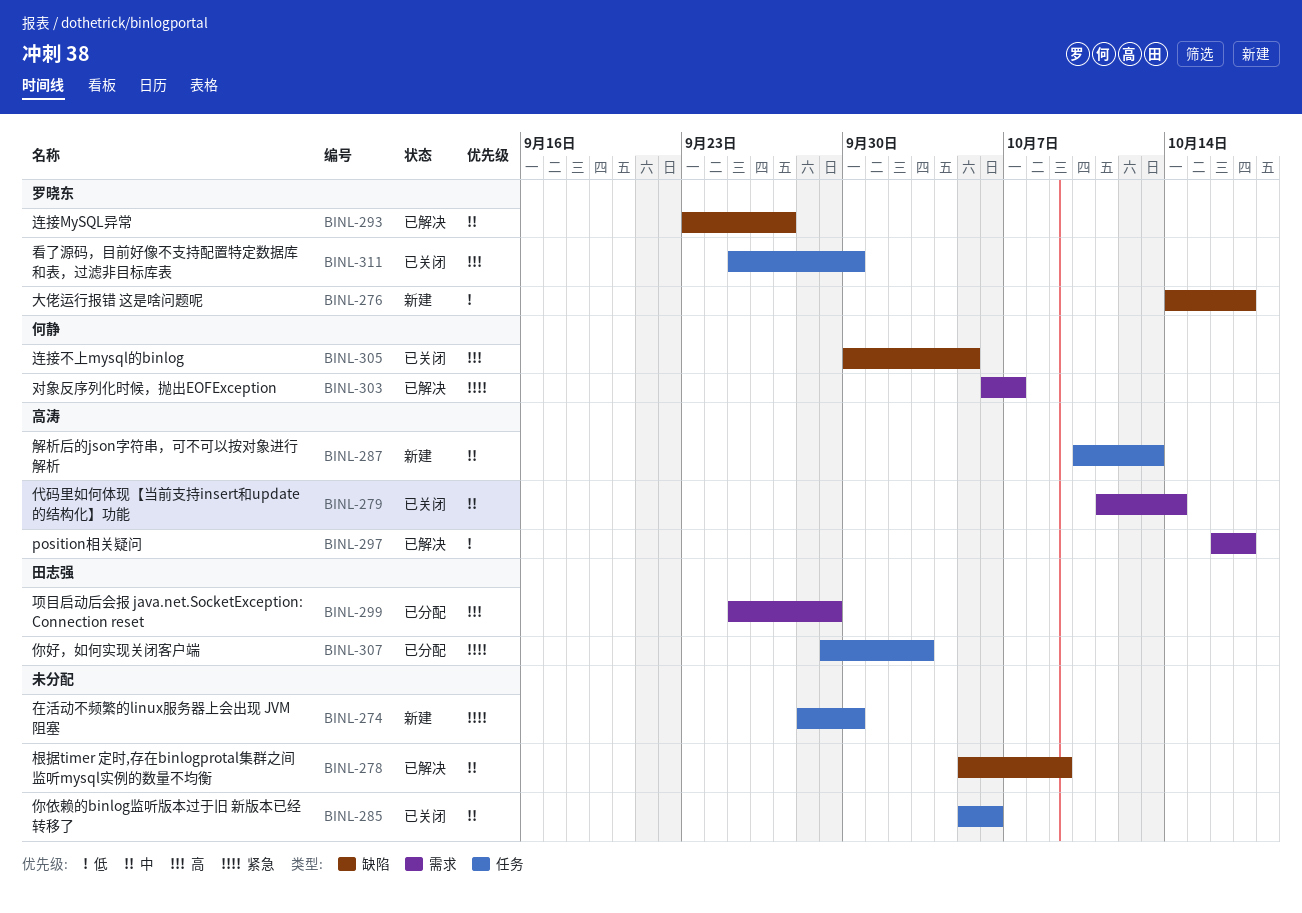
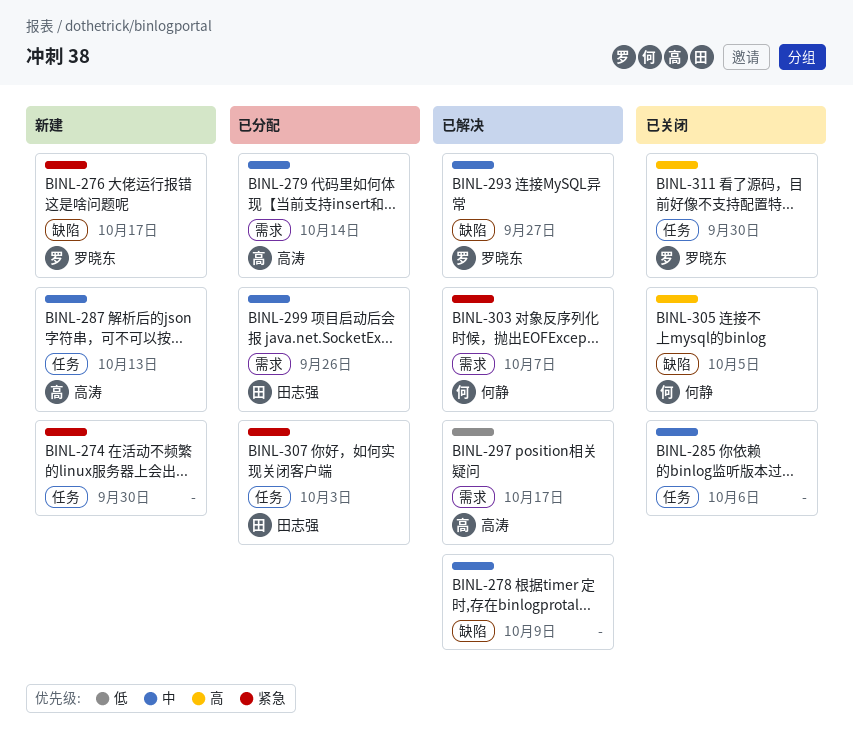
BINL-276, priority: 低 -> 紧急
BINL-279, status: 已关闭 -> 已分配
BINL-299, priority: 高 -> 中
BINL-299, due: Sep 29 -> Sep 26

